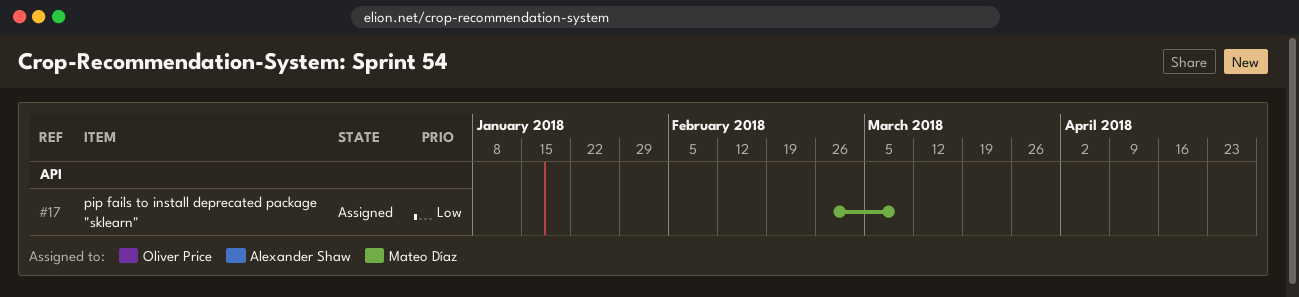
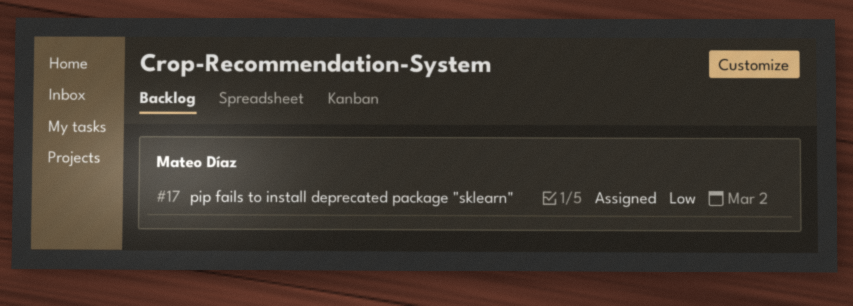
#17, due: Mar 9 -> Mar 2

